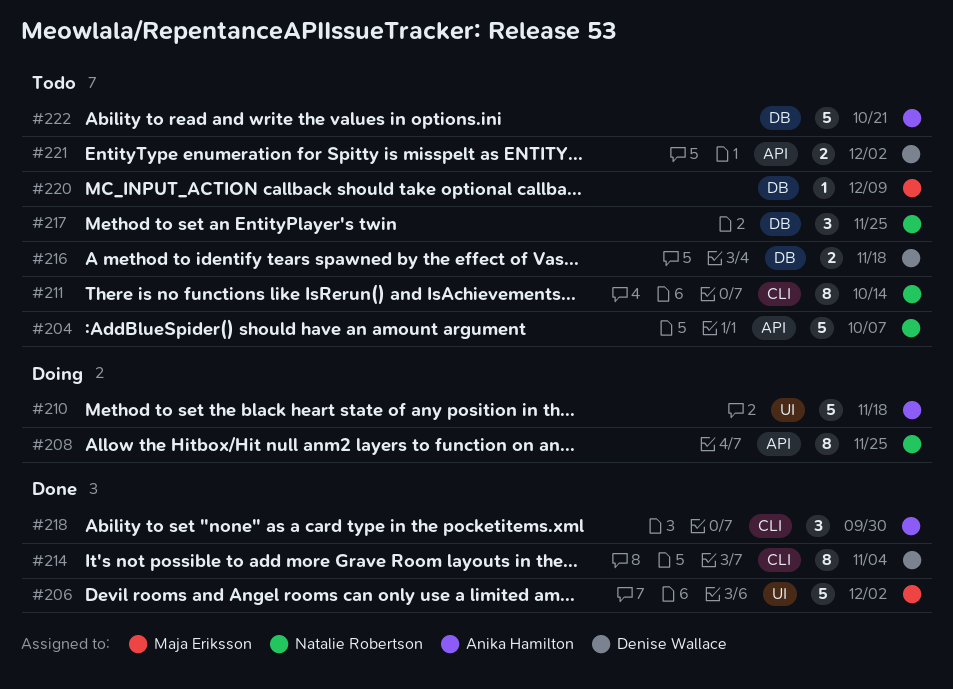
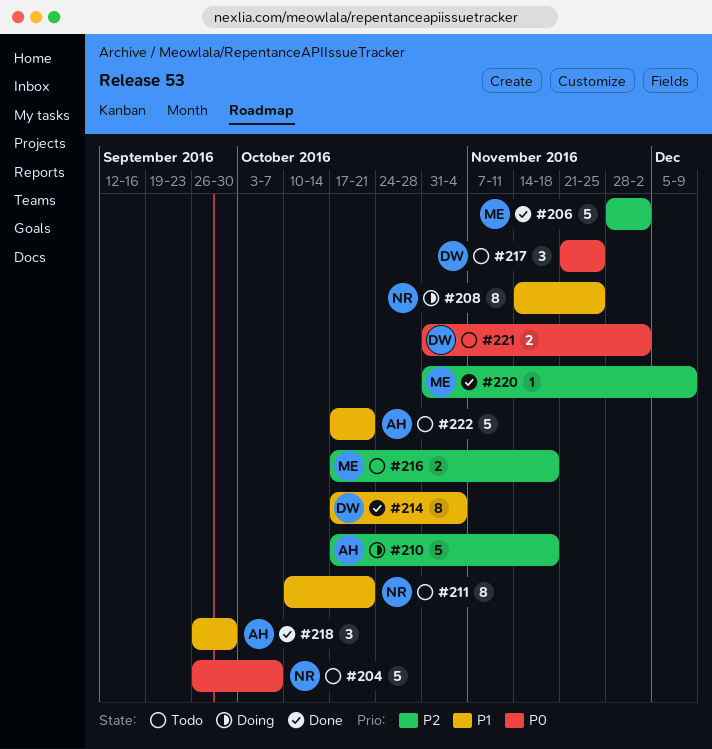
#211, due: Oct 14 -> Oct 21
#216, owner: Denise Wallace -> Maja Eriksson
#217, owner: Natalie Robertson -> Denise Wallace
#220, status: Todo -> Done

